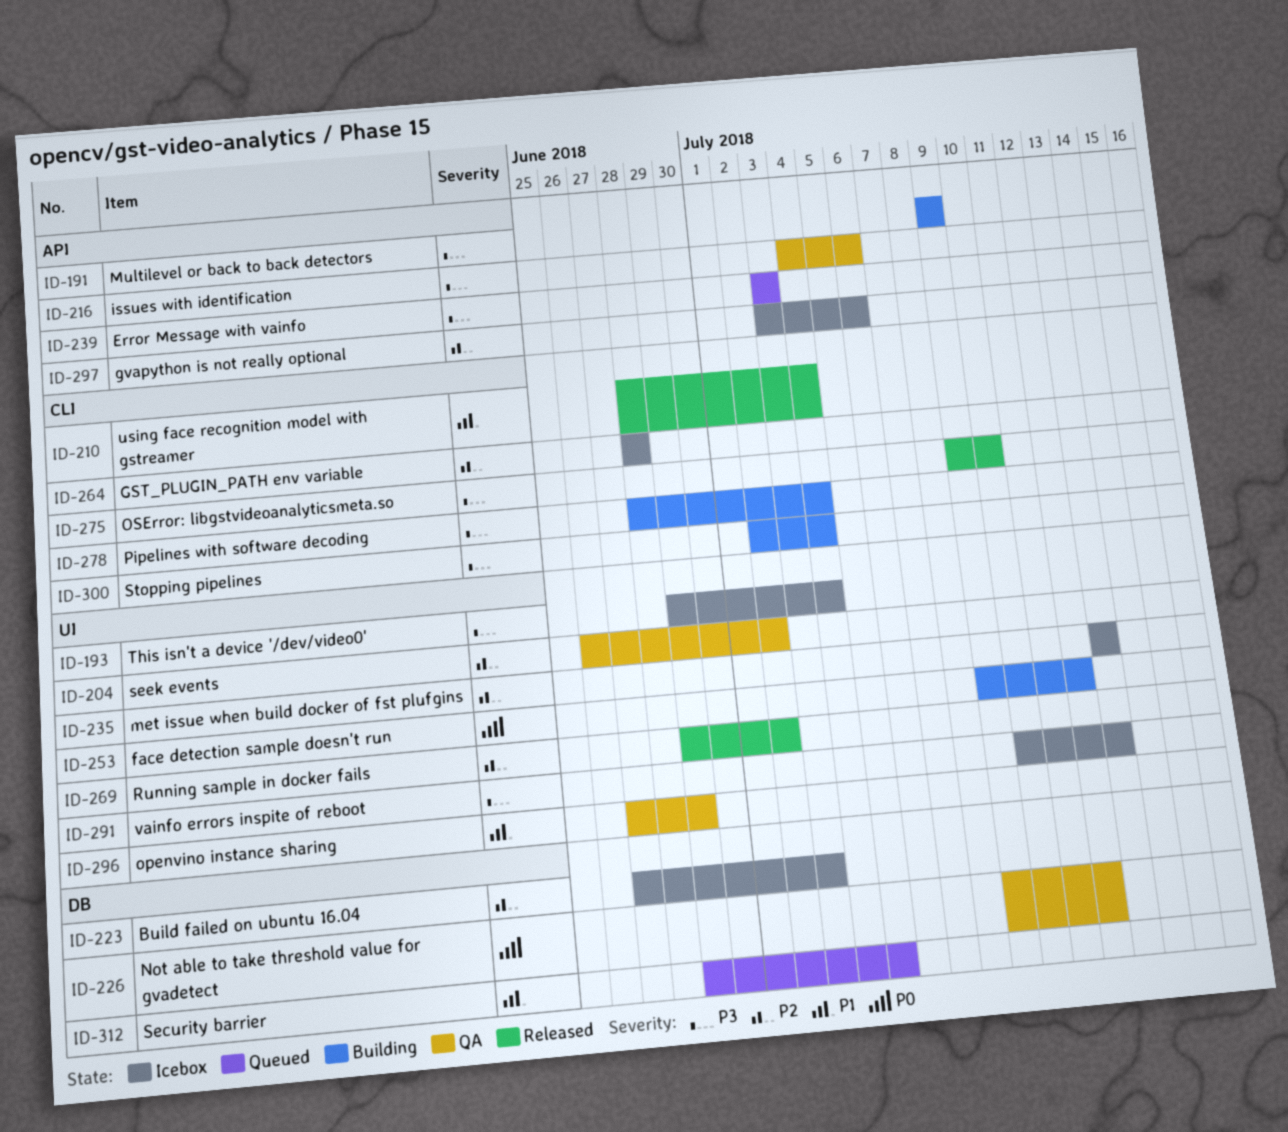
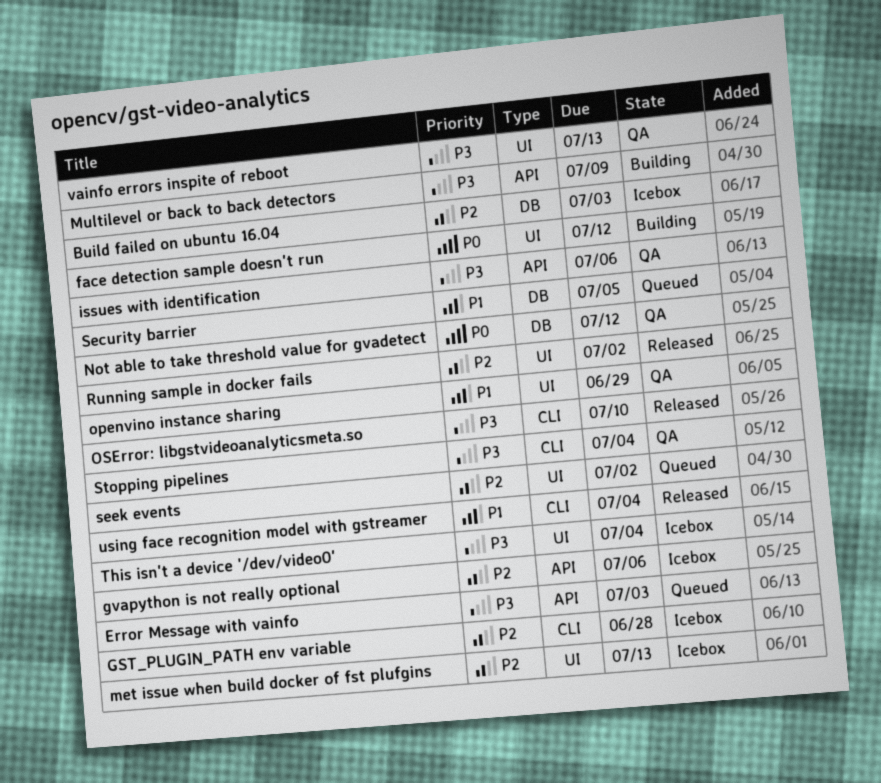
Pipelines with software decoding: present -> none
seek events, status: QA -> Queued
Stopping pipelines, status: Building -> QA
vainfo errors inspite of reboot, status: Icebox -> QA

